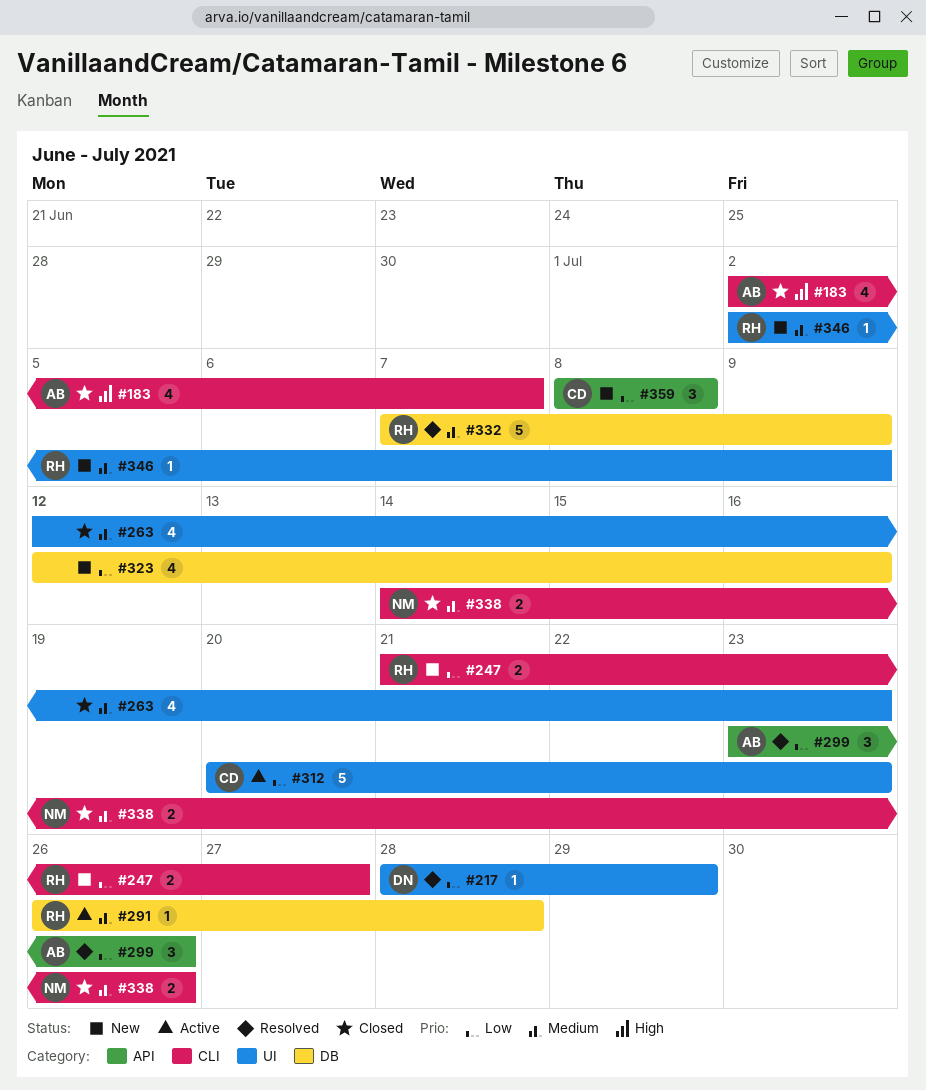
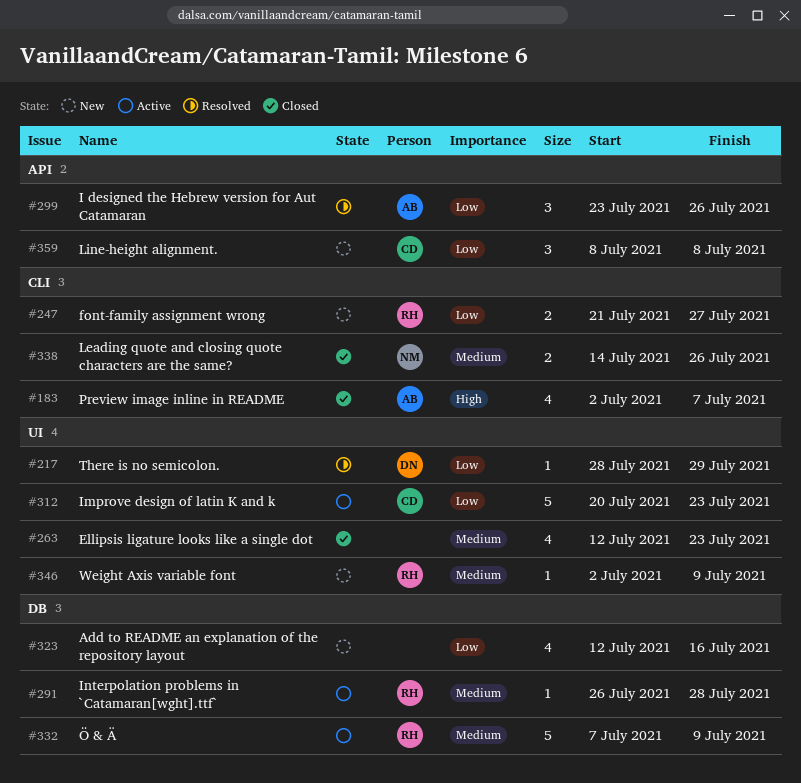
#332, status: Resolved -> Active

